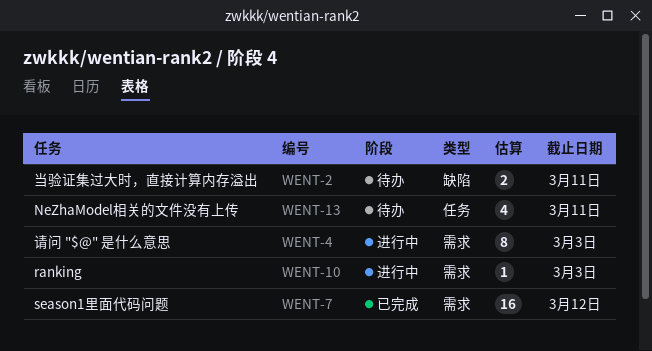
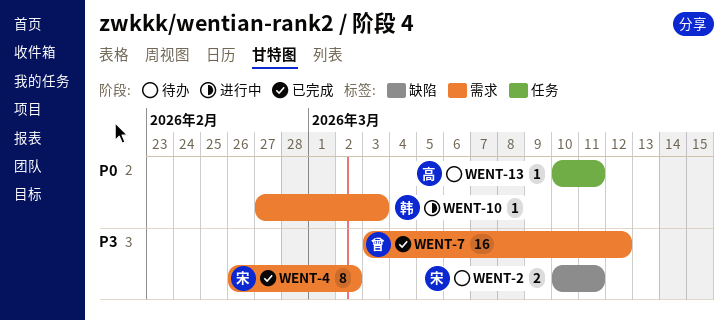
WENT-4, status: 进行中 -> 已完成
WENT-4, due: Mar 3 -> Mar 2
WENT-13, estimate: 4 -> 1

